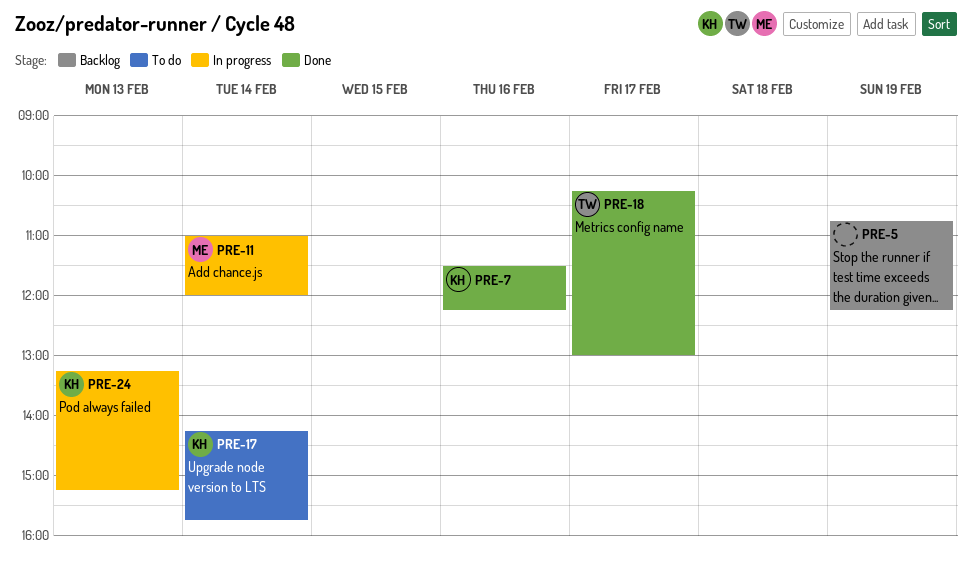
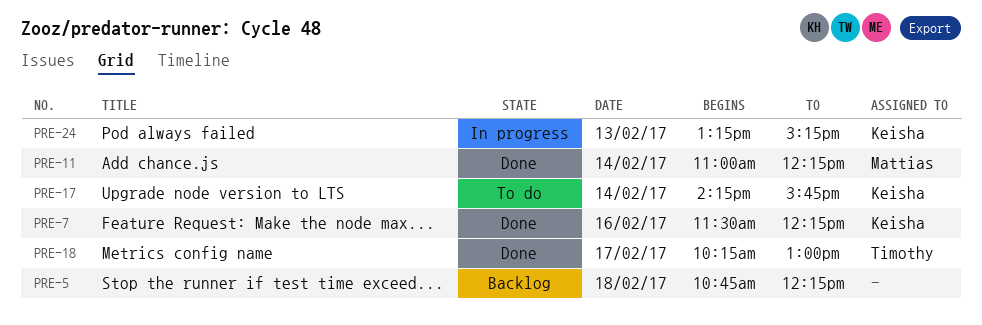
PRE-5, day: Feb 19 -> Feb 18
PRE-11, status: In progress -> Done
PRE-11, ends: 12:00 -> 12:15

